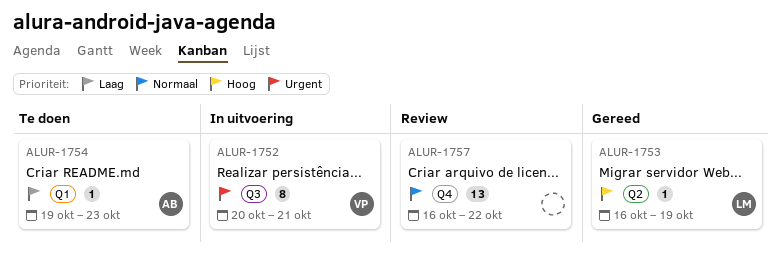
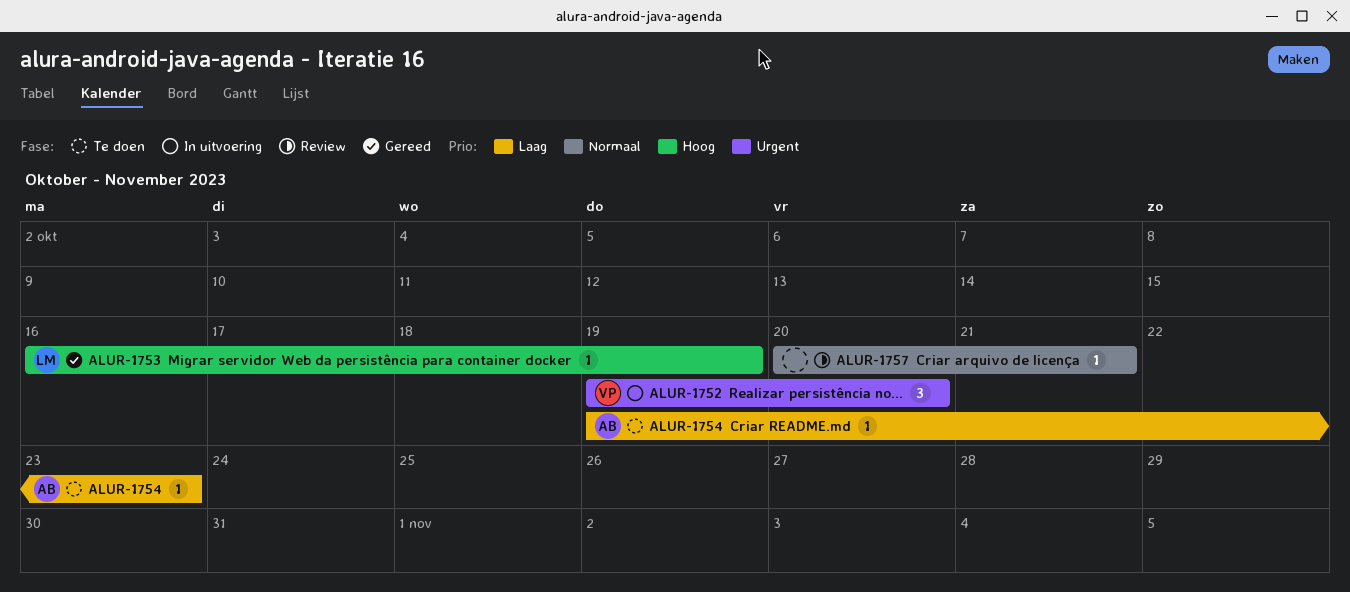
ALUR-1752, estimate: 8 -> 3
ALUR-1752, start: Oct 20 -> Oct 19
ALUR-1752, due: Oct 21 -> Oct 20
ALUR-1757, estimate: 13 -> 1
ALUR-1757, start: Oct 16 -> Oct 20
ALUR-1757, due: Oct 22 -> Oct 21

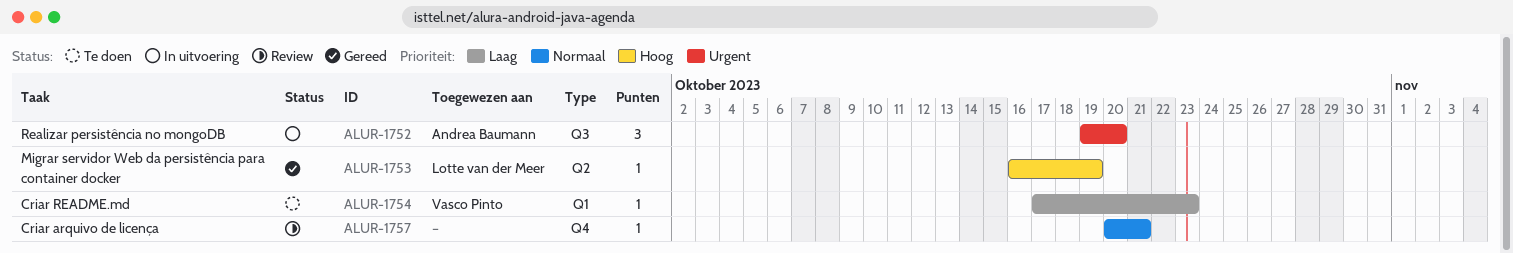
ALUR-1752, owner: Vasco Pinto -> Andrea Baumann
ALUR-1754, owner: Andrea Baumann -> Vasco Pinto
ALUR-1754, start: Oct 19 -> Oct 17

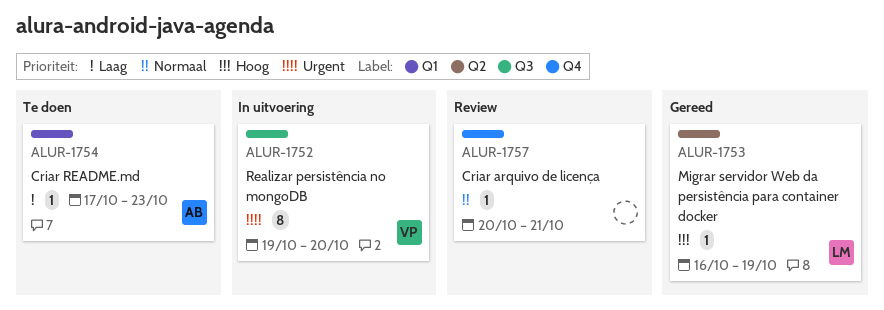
ALUR-1752, owner: Andrea Baumann -> Vasco Pinto
ALUR-1752, estimate: 3 -> 8
ALUR-1754, owner: Vasco Pinto -> Andrea Baumann

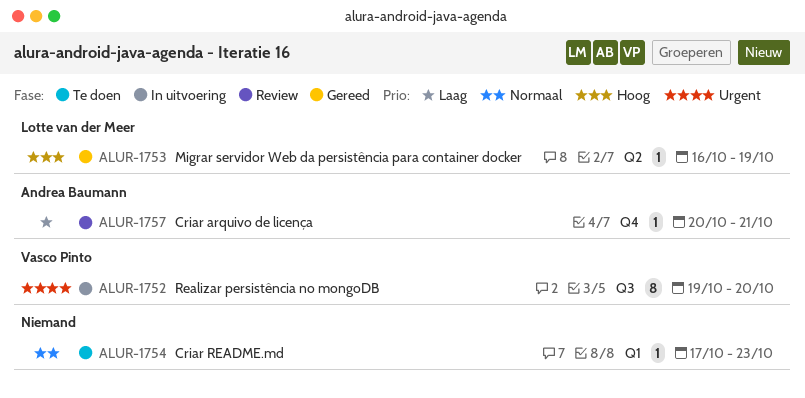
ALUR-1754, owner: Andrea Baumann -> none
ALUR-1754, priority: Laag -> Normaal
ALUR-1757, owner: none -> Andrea Baumann
ALUR-1757, priority: Normaal -> Laag

